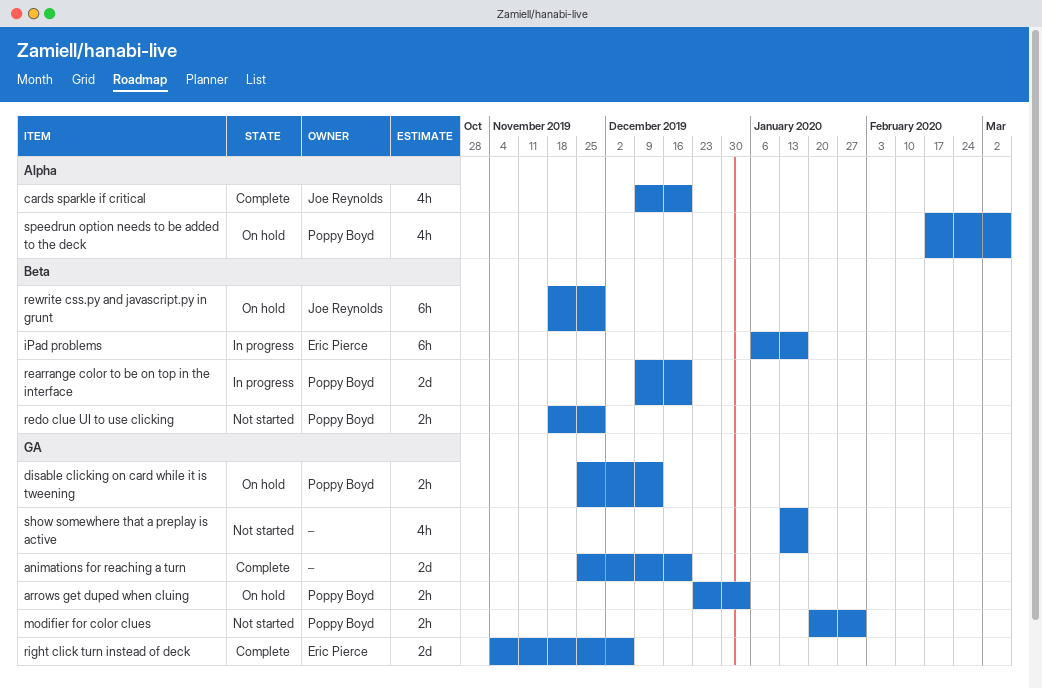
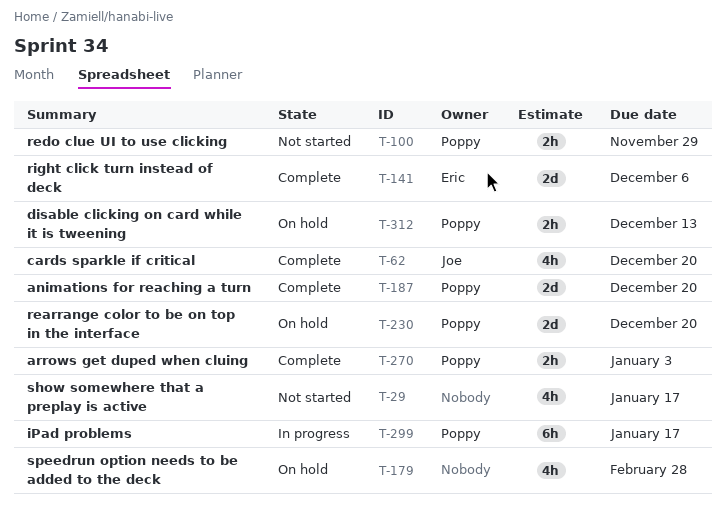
animations for reaching a turn, owner: none -> Poppy Boyd
arrows get duped when cluing, status: On hold -> Complete
iPad problems, owner: Eric Pierce -> Poppy Boyd
modifier for color clues: present -> none
rearrange color to be on top in the interface, status: In progress -> On hold
rewrite css.py and javascript.py in grunt: present -> none
speedrun option needs to be added to the deck, owner: Poppy Boyd -> none
speedrun option needs to be added to the deck, due: Mar 6 -> Feb 28

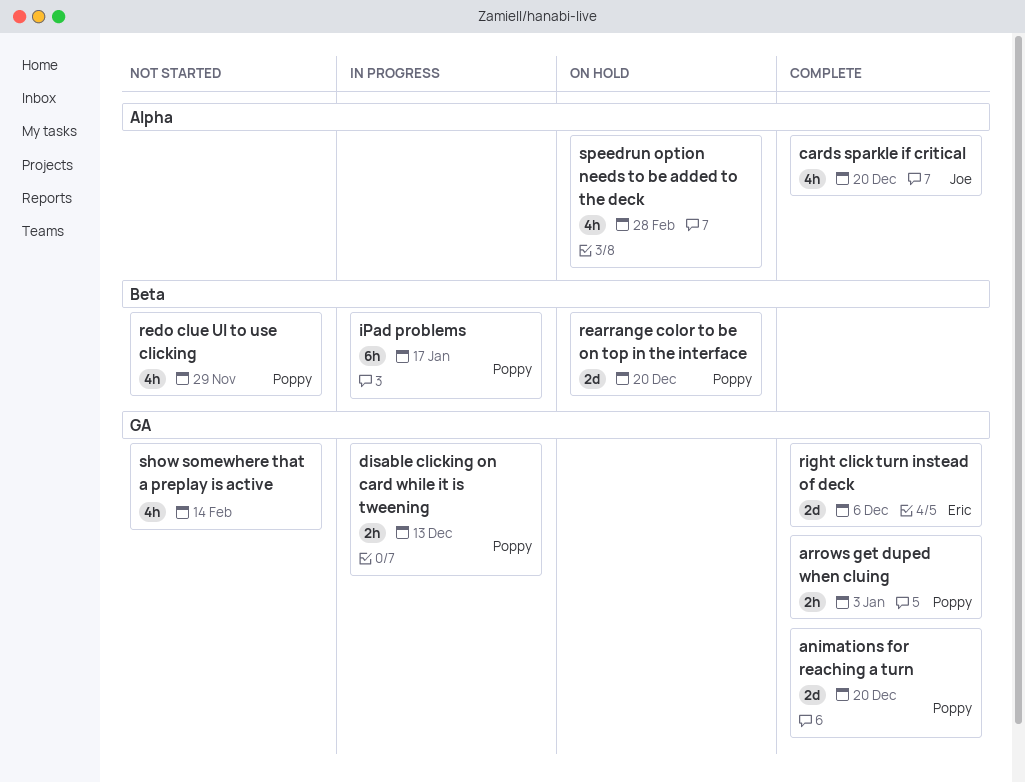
disable clicking on card while it is tweening, status: On hold -> In progress
redo clue UI to use clicking, estimate: 2h -> 4h
show somewhere that a preplay is active, due: Jan 17 -> Feb 14

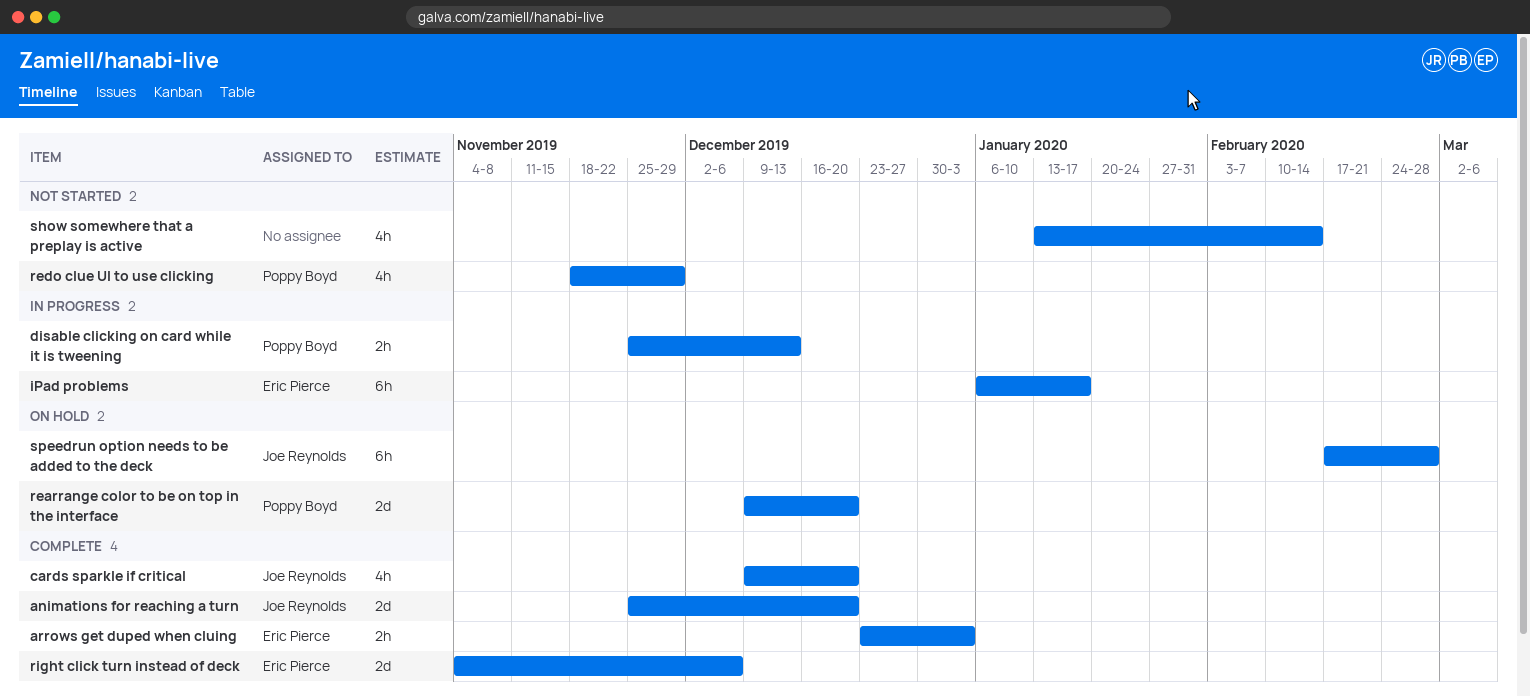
animations for reaching a turn, owner: Poppy Boyd -> Joe Reynolds
arrows get duped when cluing, owner: Poppy Boyd -> Eric Pierce
iPad problems, owner: Poppy Boyd -> Eric Pierce
speedrun option needs to be added to the deck, owner: none -> Joe Reynolds
speedrun option needs to be added to the deck, estimate: 4h -> 6h

